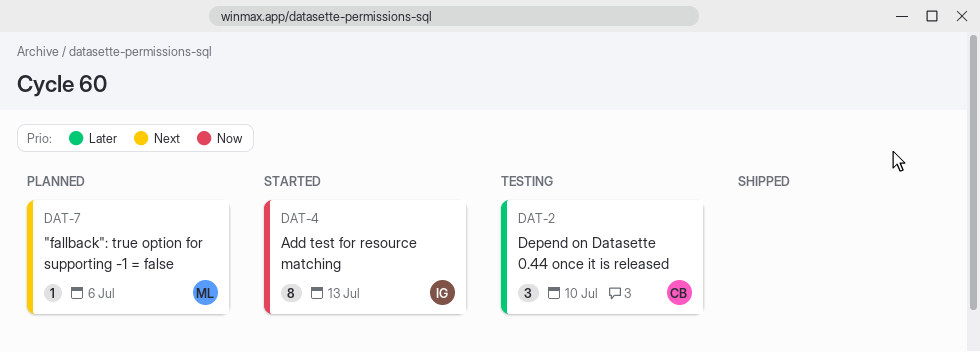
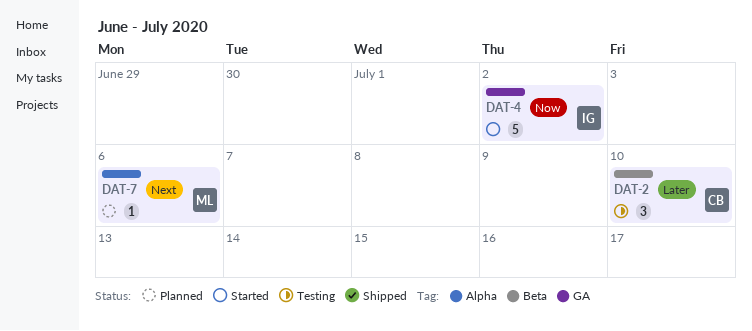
DAT-4, estimate: 8 -> 5
DAT-4, due: Jul 13 -> Jul 2

